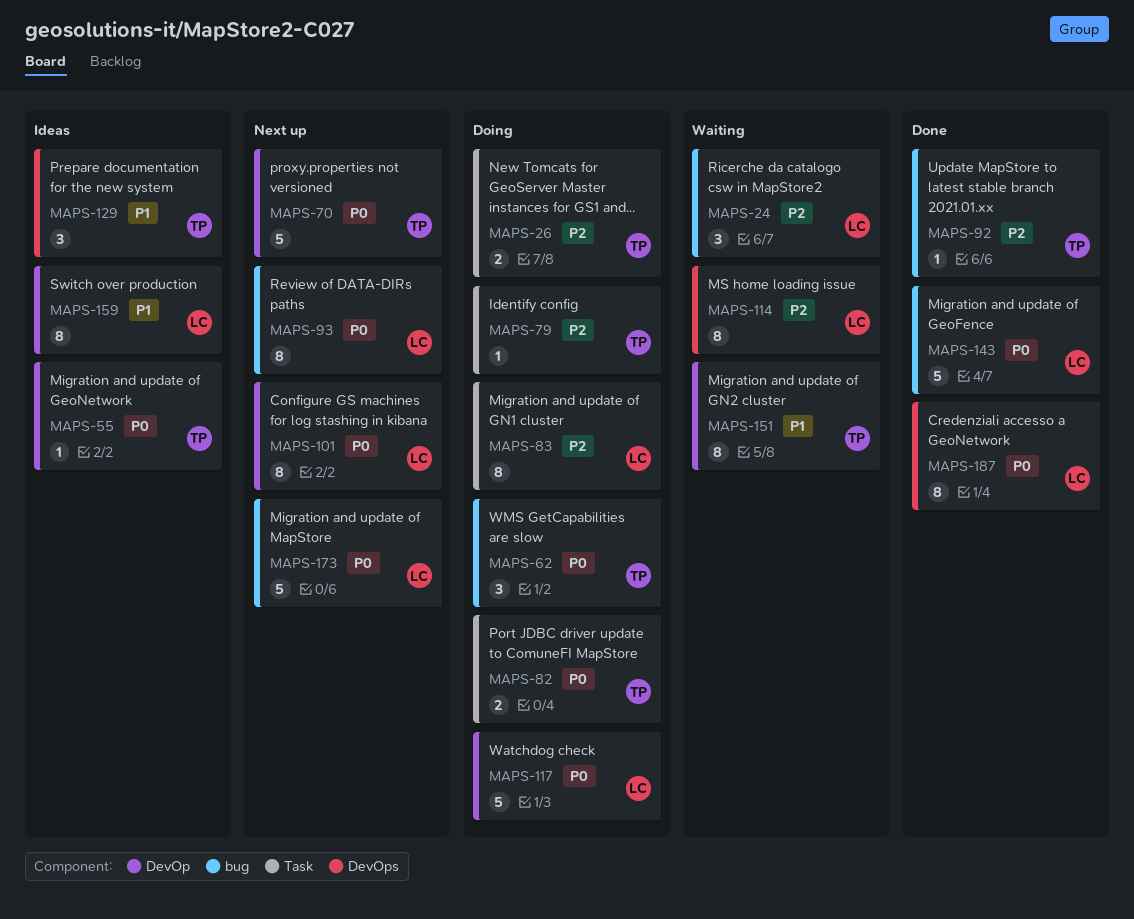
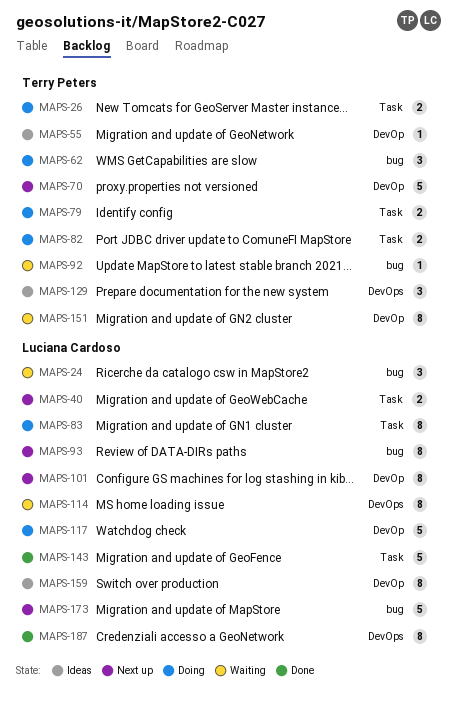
MAPS-40: none -> present
MAPS-79, estimate: 1 -> 2
MAPS-92, status: Done -> Waiting
MAPS-143, label: bug -> Task

